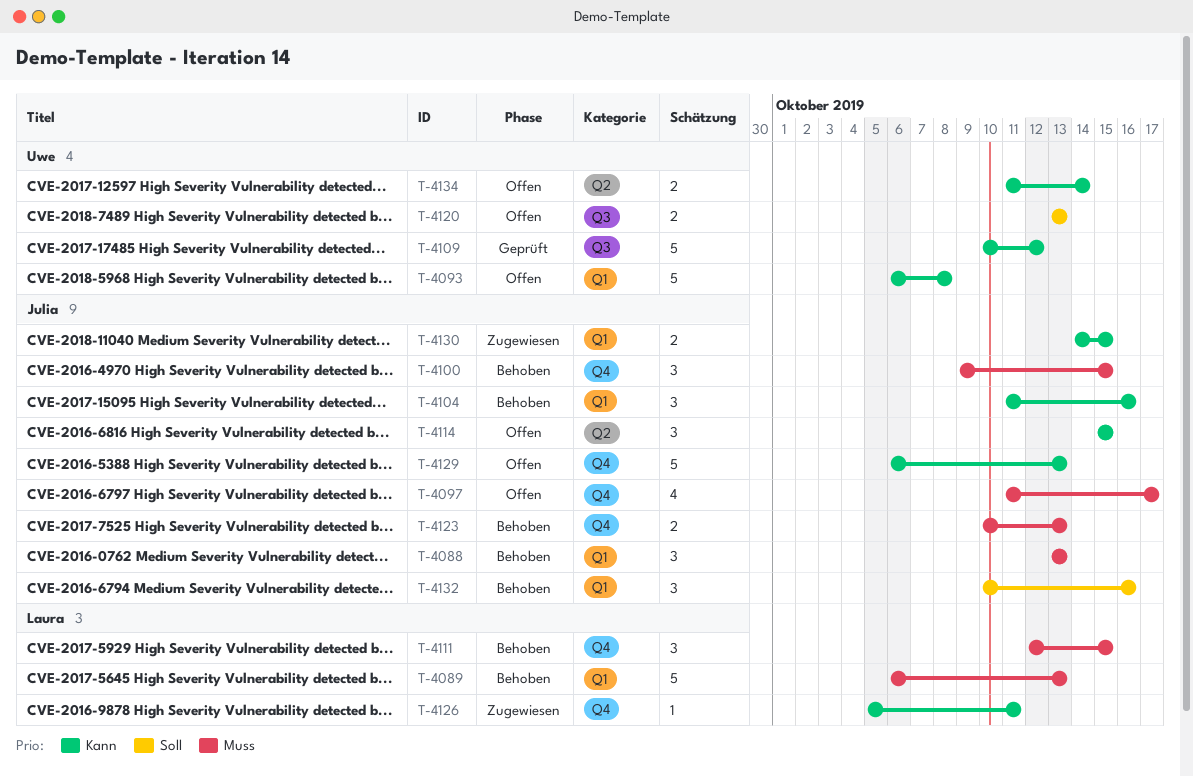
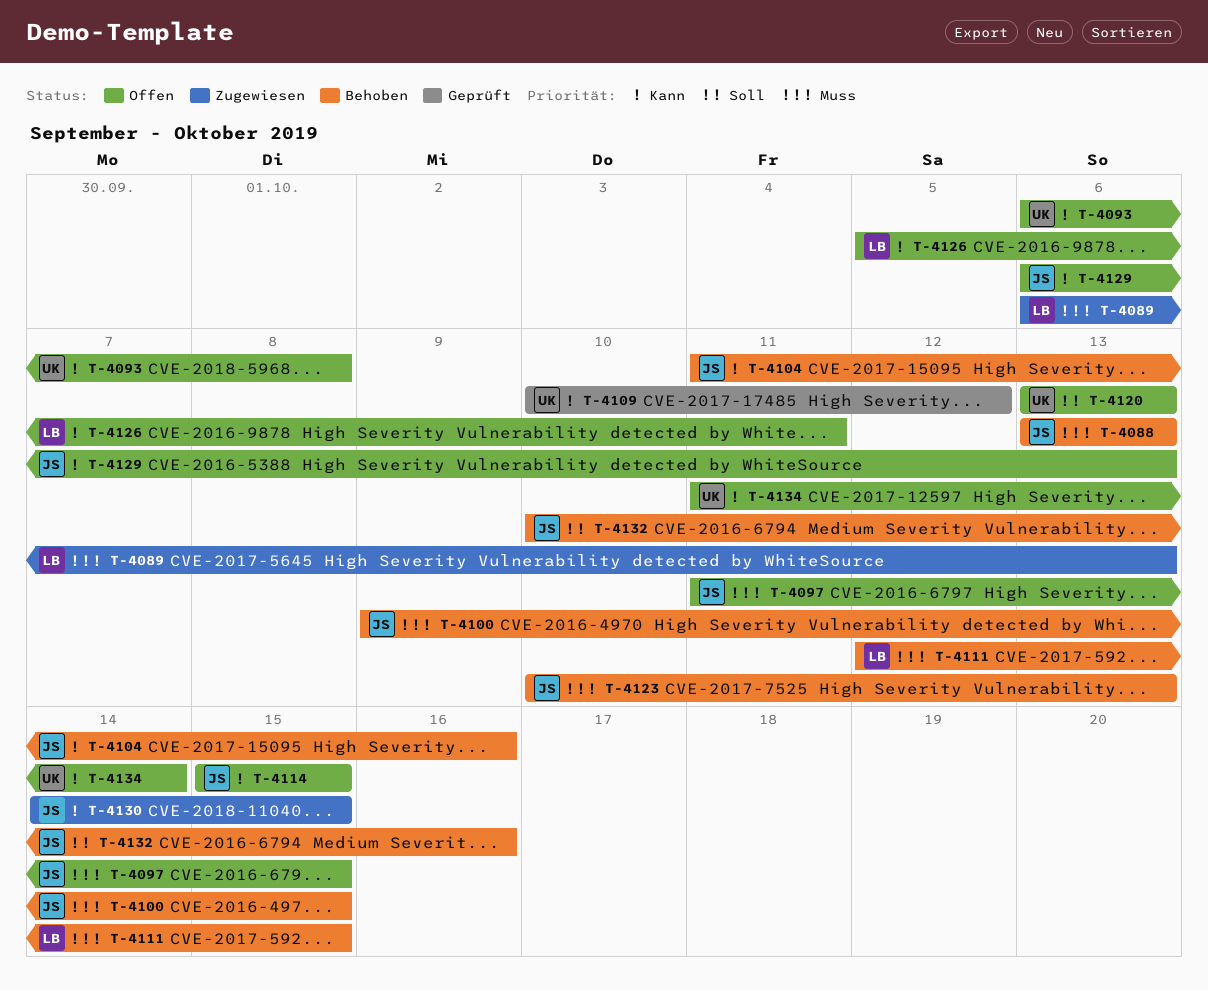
T-4089, status: Behoben -> Zugewiesen
T-4097, due: Oct 17 -> Oct 15
T-4126, status: Zugewiesen -> Offen

